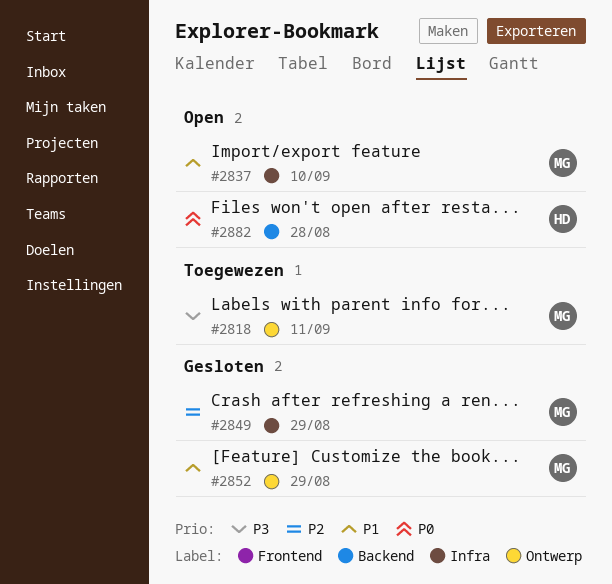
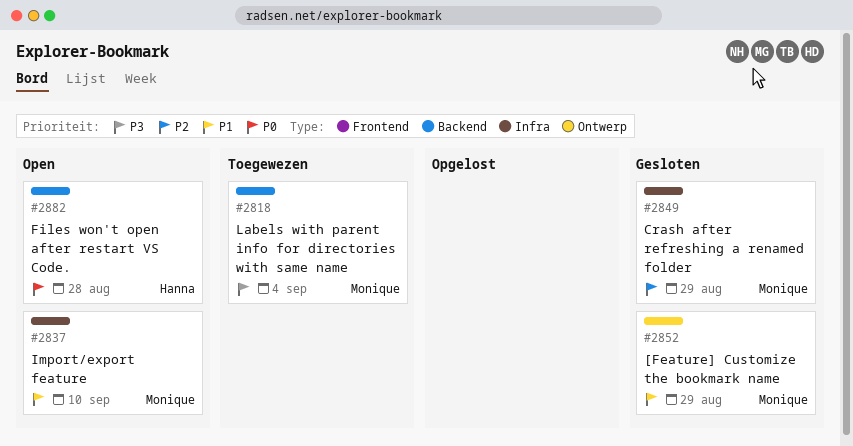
#2818, label: Ontwerp -> Backend
#2818, due: Sep 11 -> Sep 4

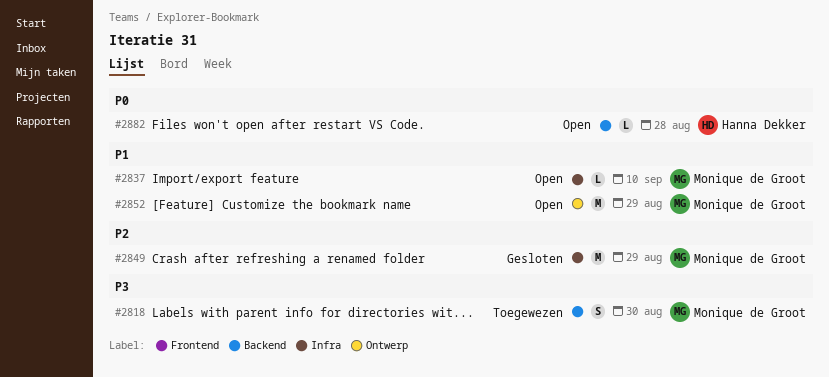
#2818, due: Sep 4 -> Aug 30
#2852, status: Gesloten -> Open

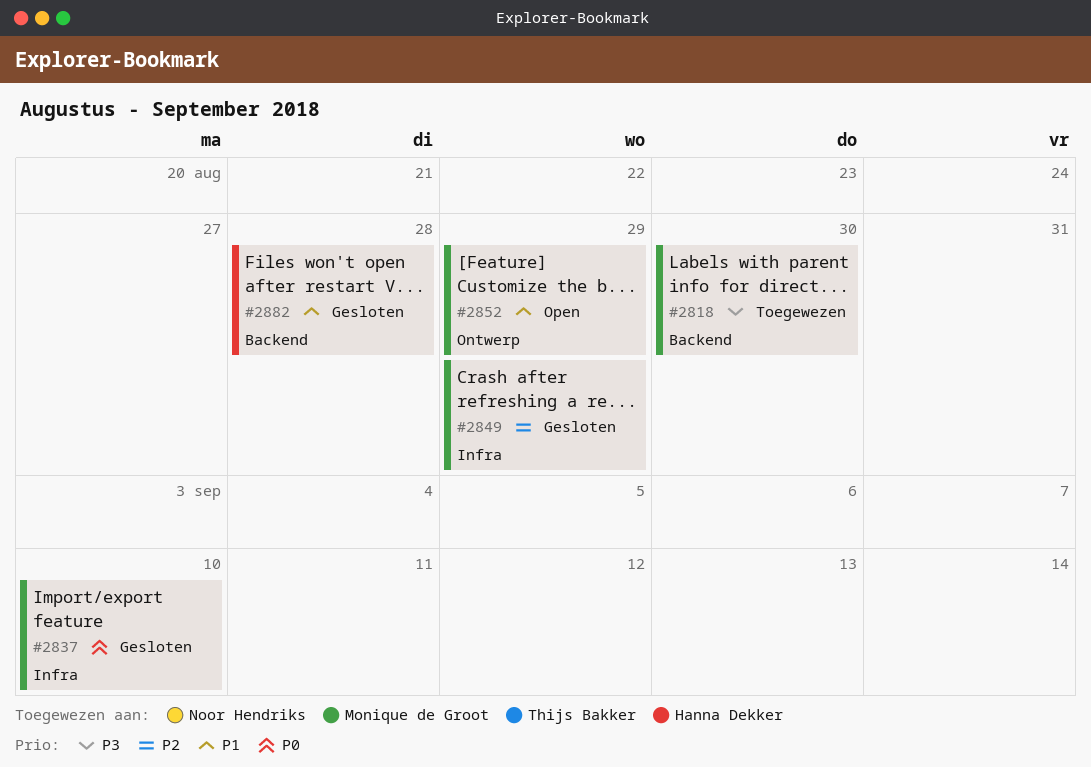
#2837, status: Open -> Gesloten
#2837, priority: P1 -> P0
#2882, status: Open -> Gesloten
#2882, priority: P0 -> P1

